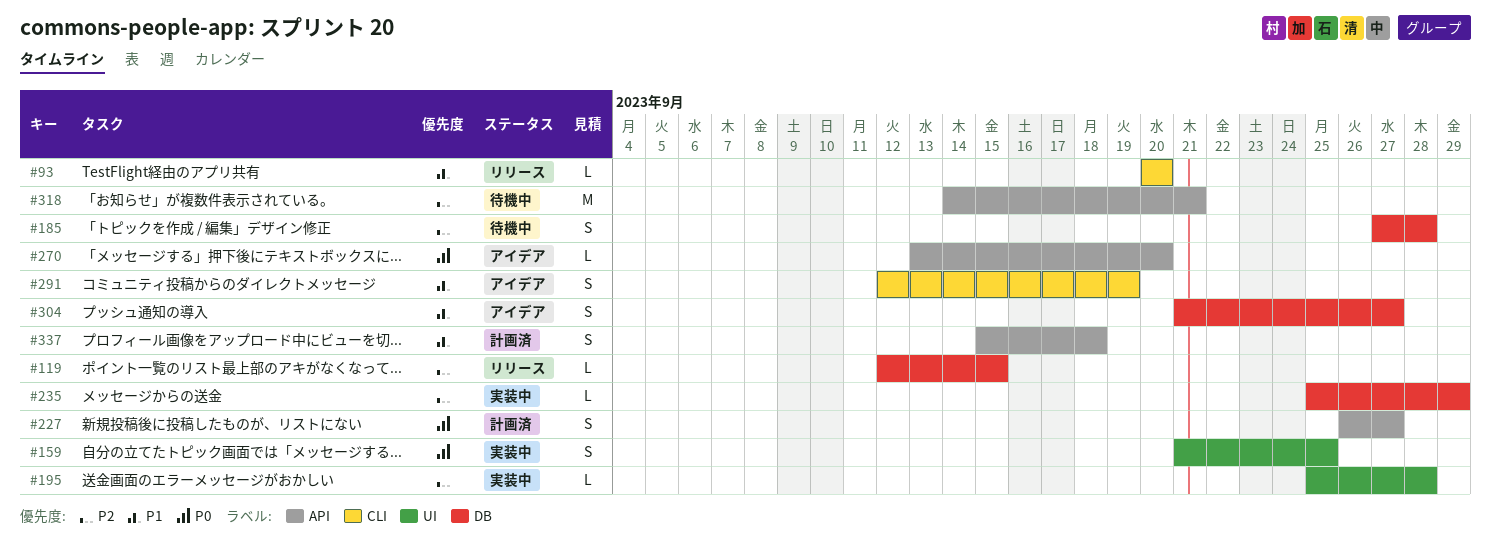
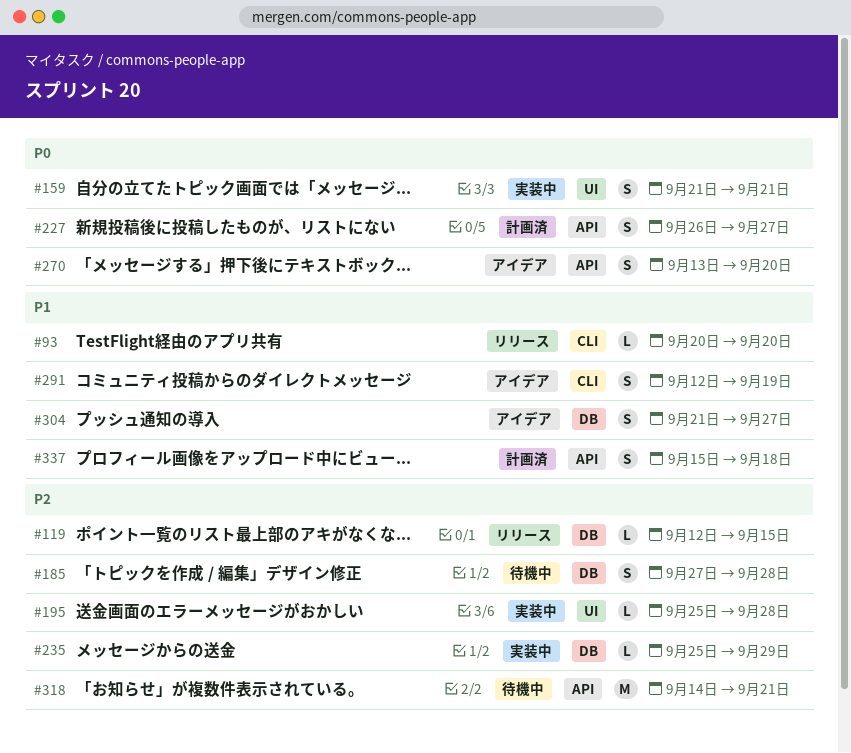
#159, due: Sep 25 -> Sep 21
#270, estimate: L -> S

